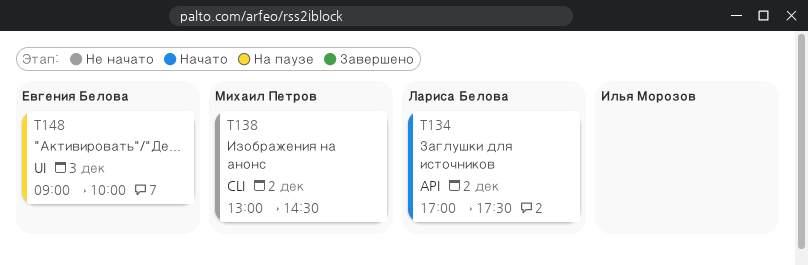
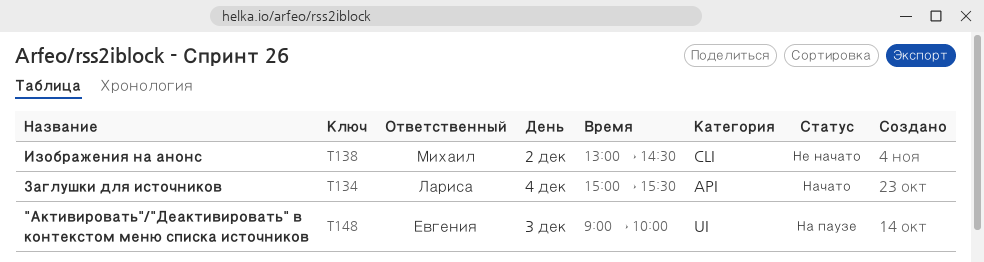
T134, day: Dec 2 -> Dec 4
T134, begins: 17:00 -> 15:00
T134, ends: 17:30 -> 15:30

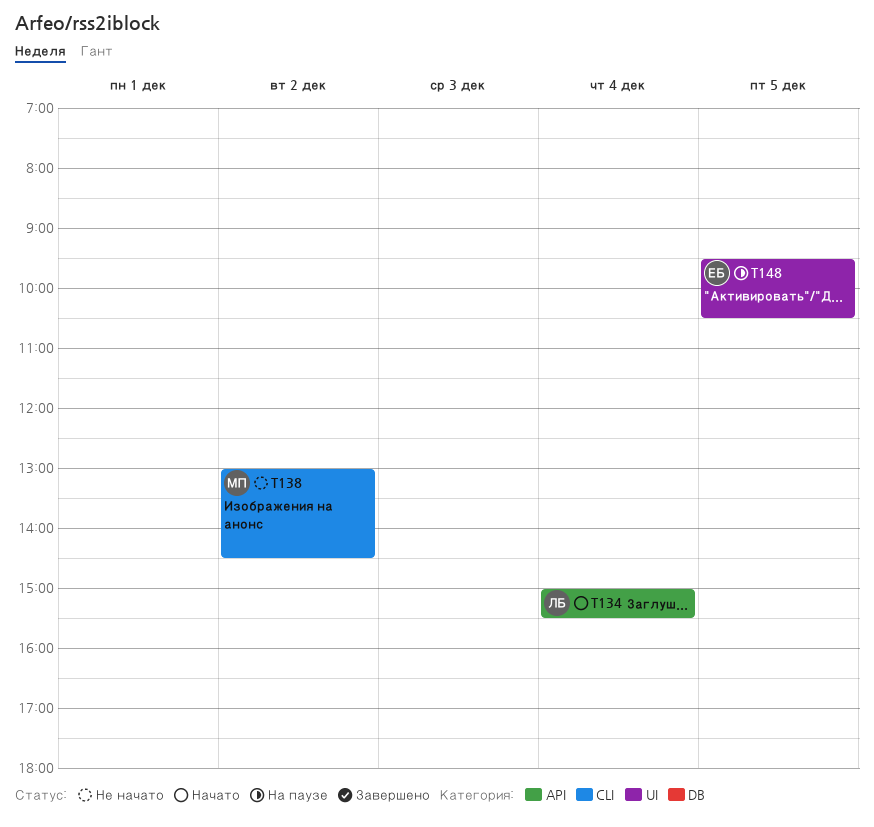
T148, day: Dec 3 -> Dec 5
T148, begins: 09:00 -> 09:30
T148, ends: 10:00 -> 10:30

